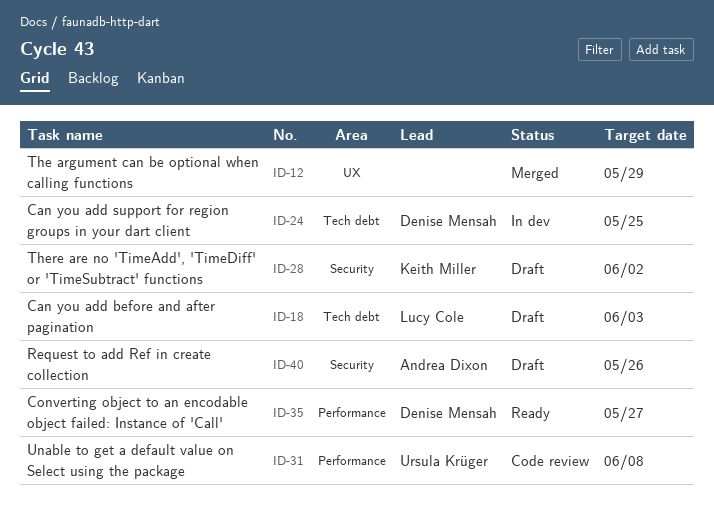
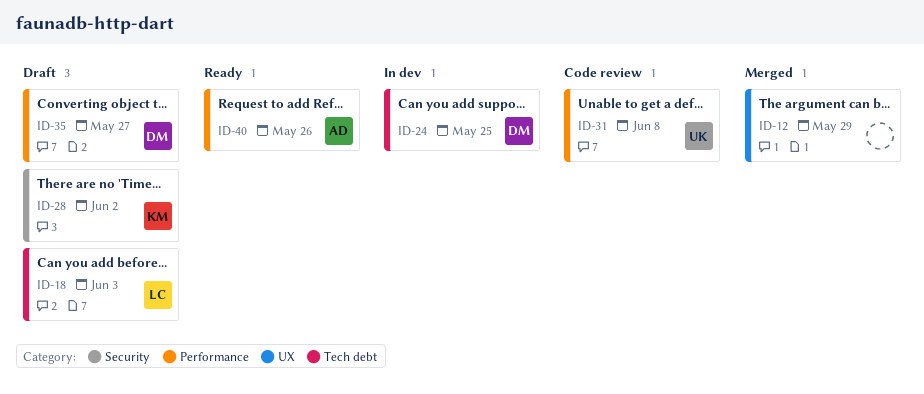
ID-35, status: Ready -> Draft
ID-40, status: Draft -> Ready
ID-40, label: Security -> Performance

